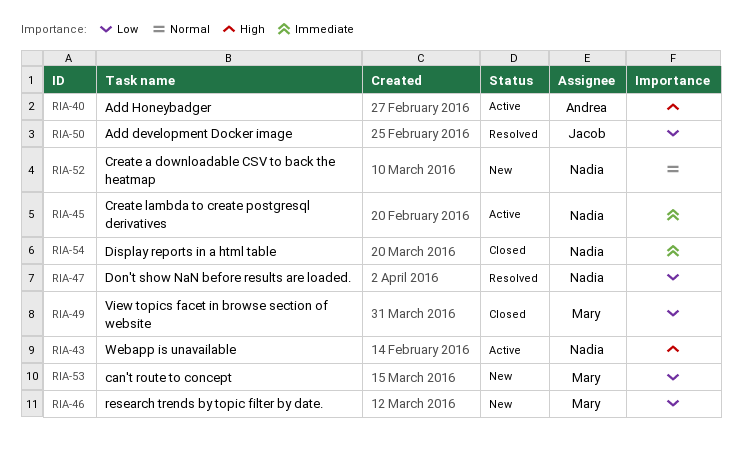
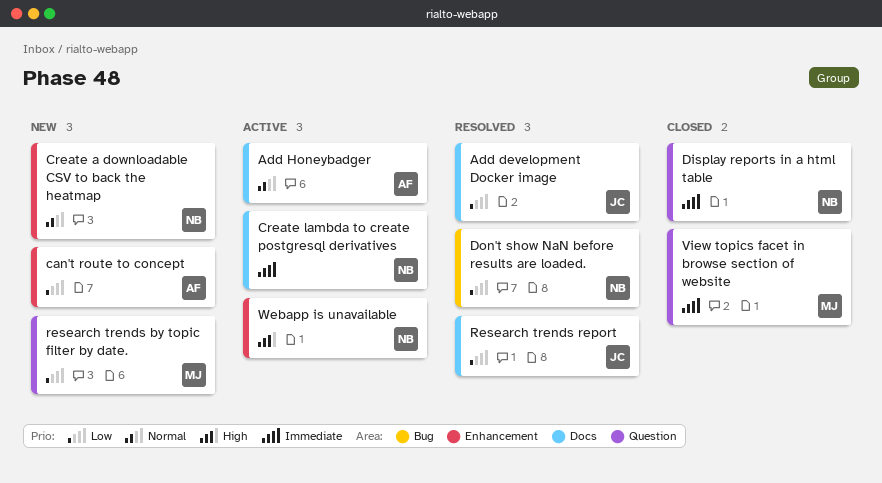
Add Honeybadger, priority: High -> Normal
can't route to concept, owner: Mary -> Andrea
Research trends report: none -> present
View topics facet in browse section of website, priority: Low -> Immediate

